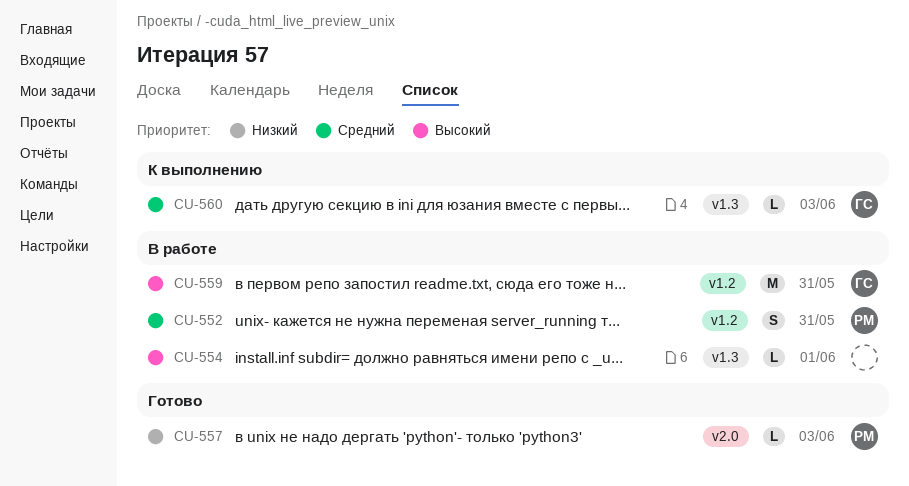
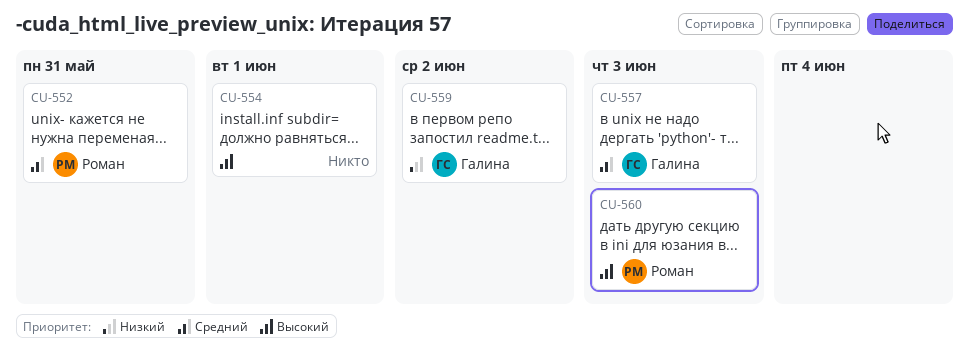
CU-557, owner: Роман -> Галина
CU-557, priority: Низкий -> Средний
CU-559, priority: Высокий -> Низкий
CU-559, due: May 31 -> Jun 2
CU-560, owner: Галина -> Роман
CU-560, priority: Средний -> Высокий

